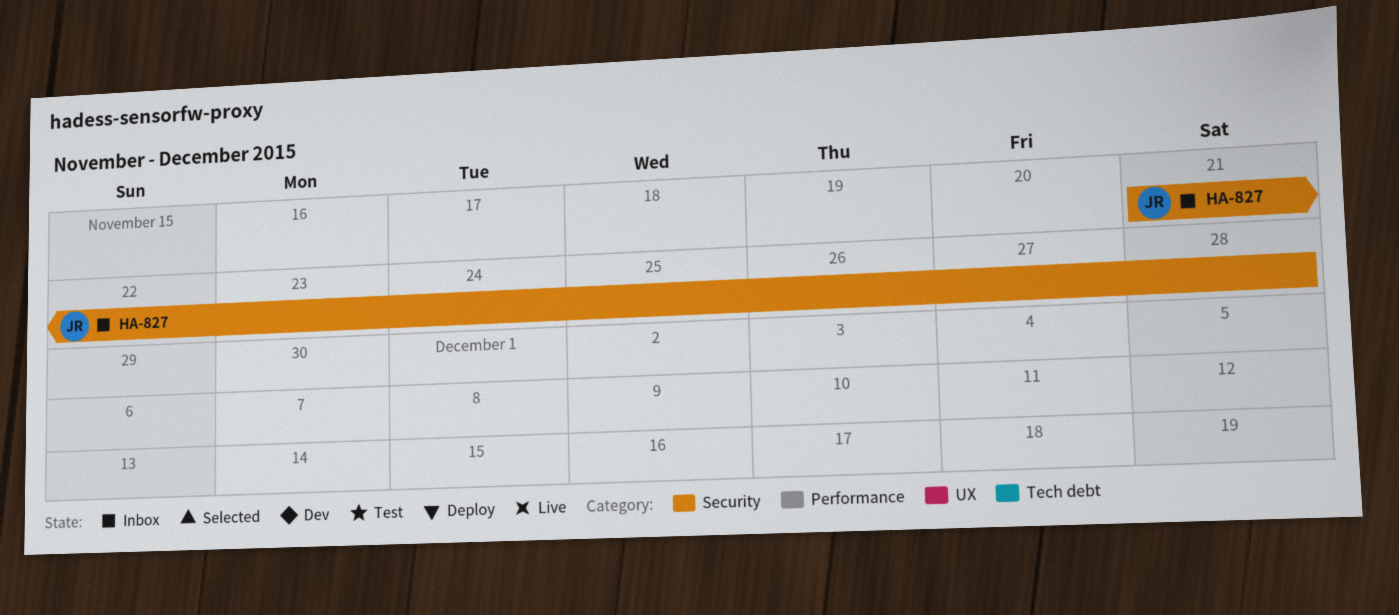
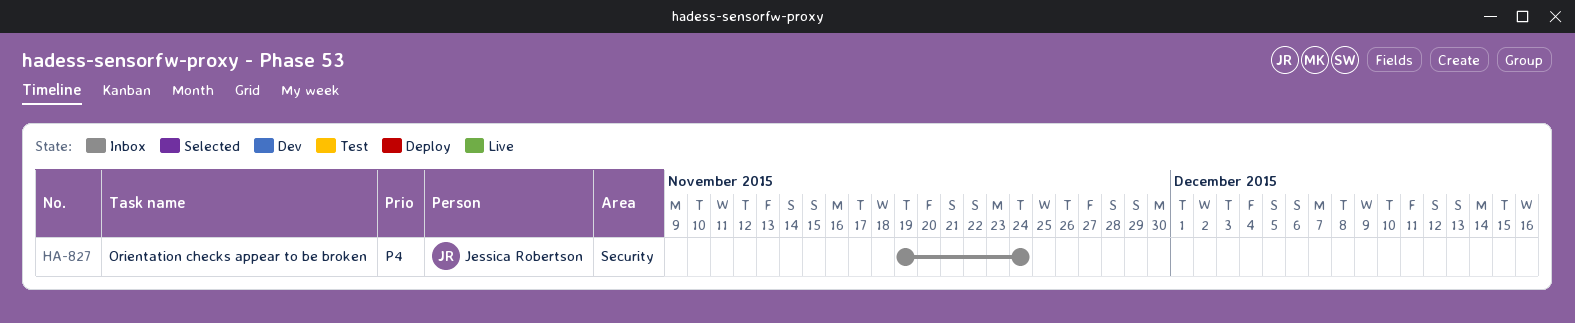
HA-827, start: Nov 21 -> Nov 19
HA-827, due: Nov 28 -> Nov 24

